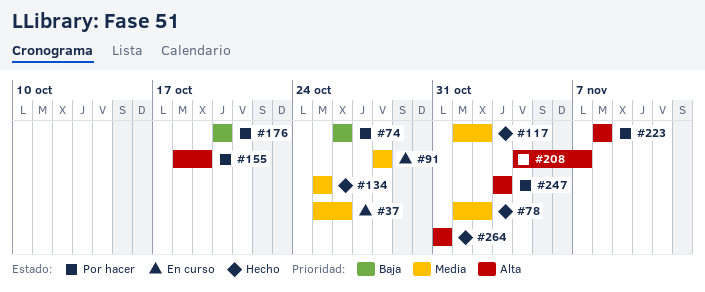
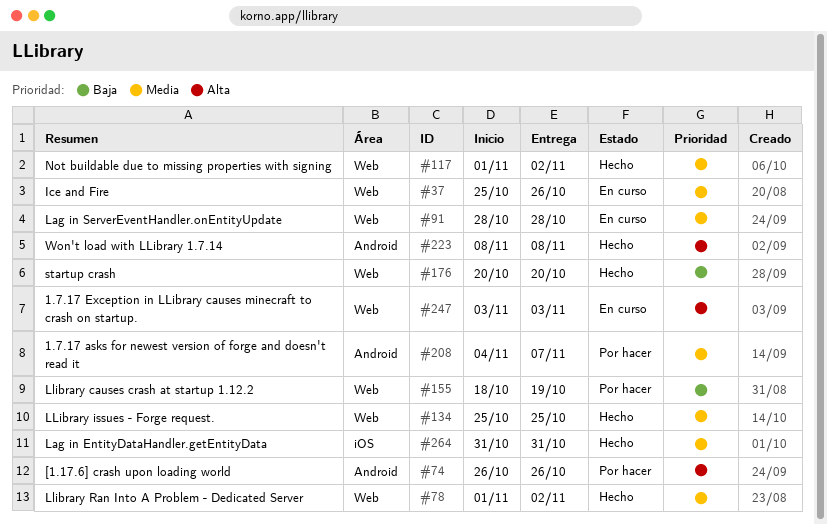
#74, priority: Baja -> Alta
#155, priority: Alta -> Baja
#176, status: Por hacer -> Hecho
#208, priority: Alta -> Media
#223, status: Por hacer -> Hecho
#247, status: Por hacer -> En curso
#264, priority: Alta -> Media

